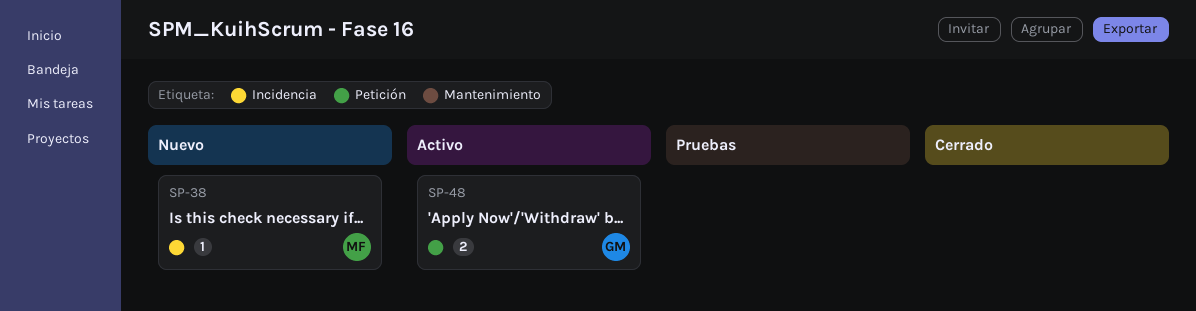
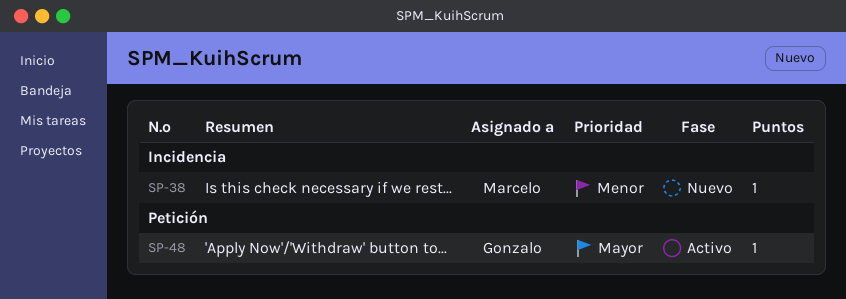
SP-48, estimate: 2 -> 1

